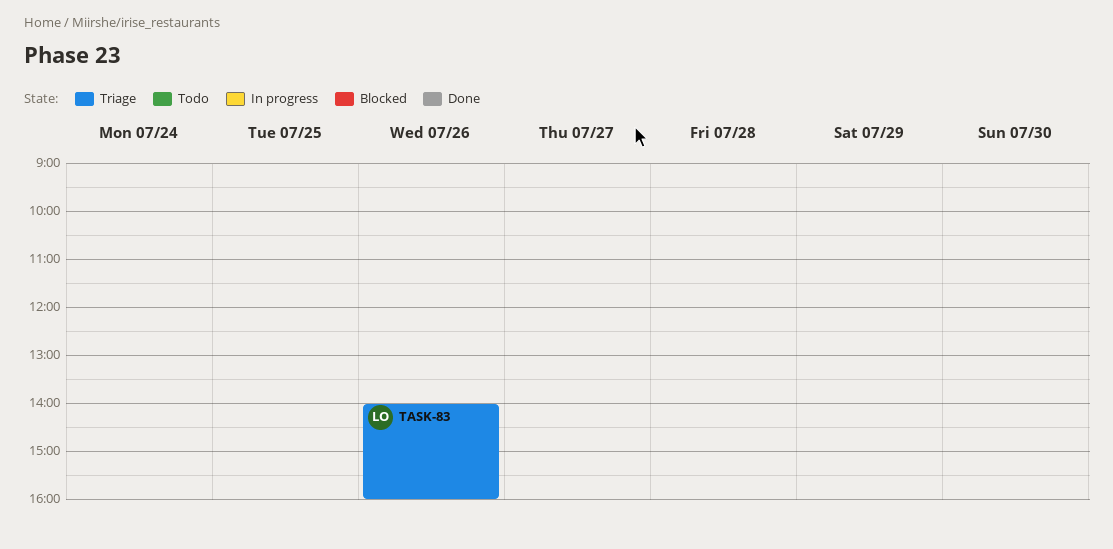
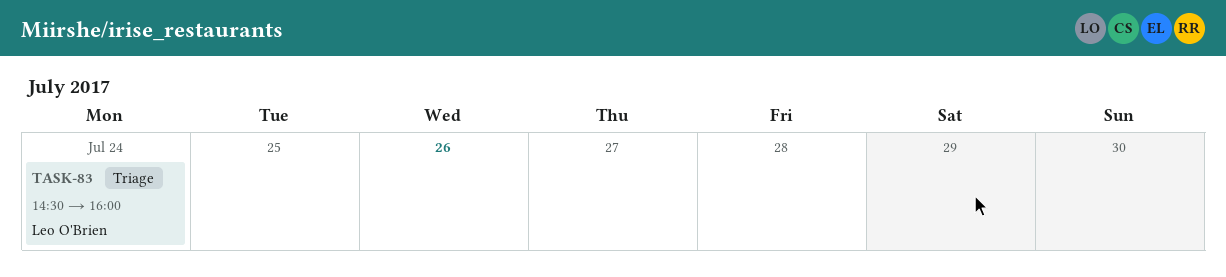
TASK-83, day: Jul 26 -> Jul 24
TASK-83, begins: 14:00 -> 14:30

